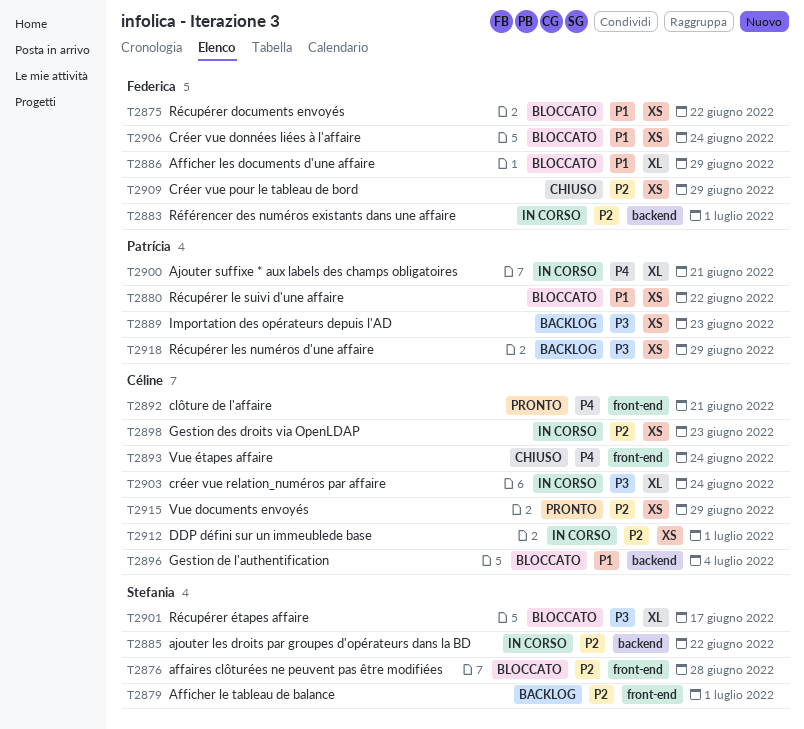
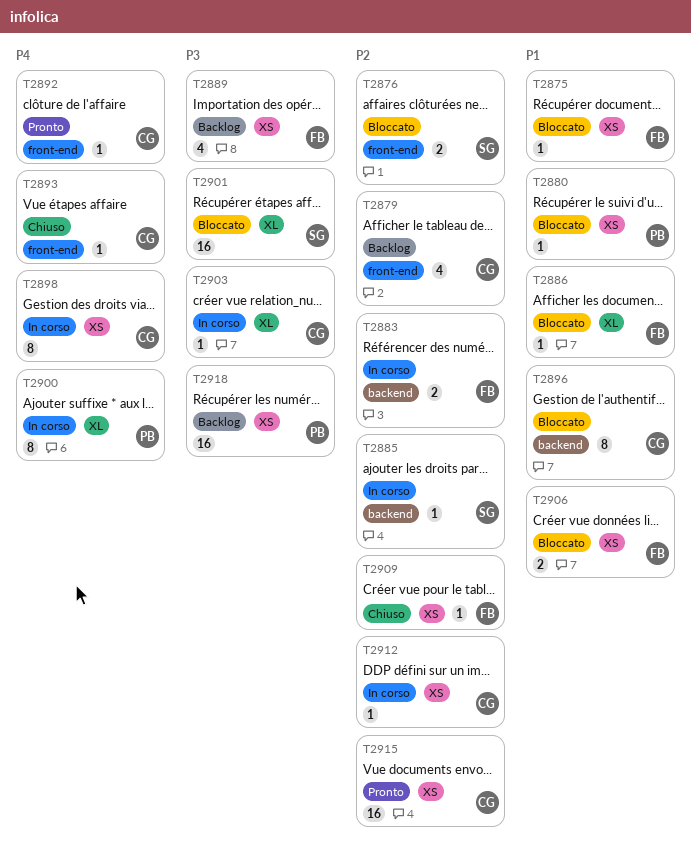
T2879, owner: Stefania -> Céline
T2889, owner: Patrícia -> Federica
T2898, priority: P2 -> P4

